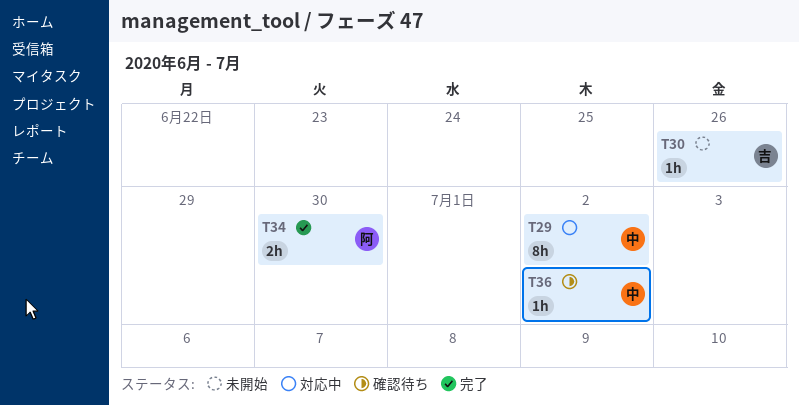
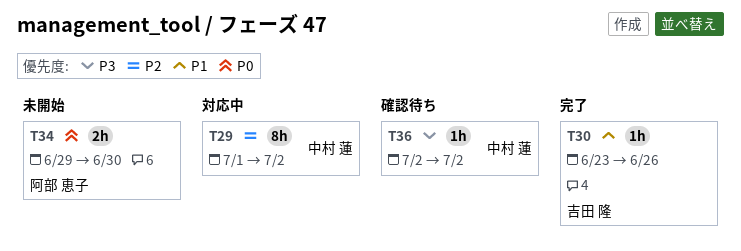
T30, status: 未開始 -> 完了
T34, status: 完了 -> 未開始

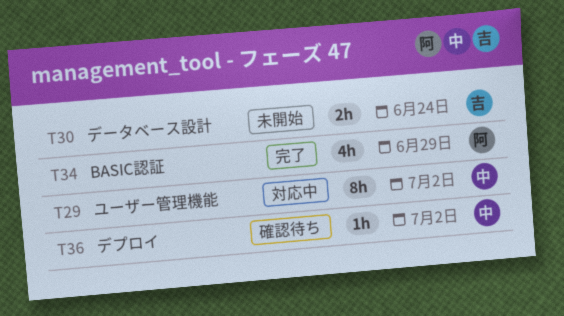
T30, status: 完了 -> 未開始
T30, estimate: 1h -> 2h
T30, due: Jun 26 -> Jun 24
T34, status: 未開始 -> 完了
T34, estimate: 2h -> 4h
T34, due: Jun 30 -> Jun 29

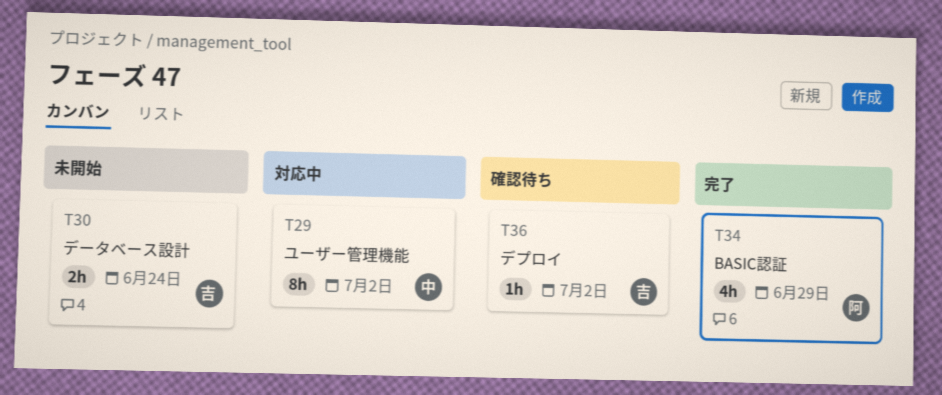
T36, owner: 中 -> 吉

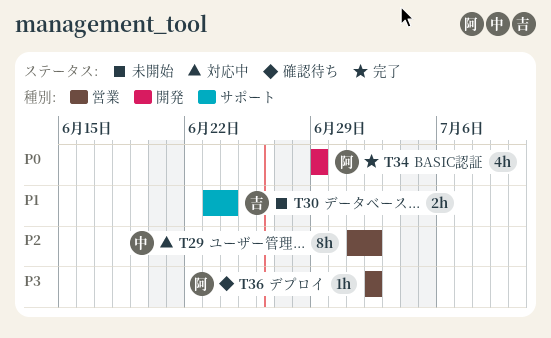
T36, owner: 吉 -> 阿

